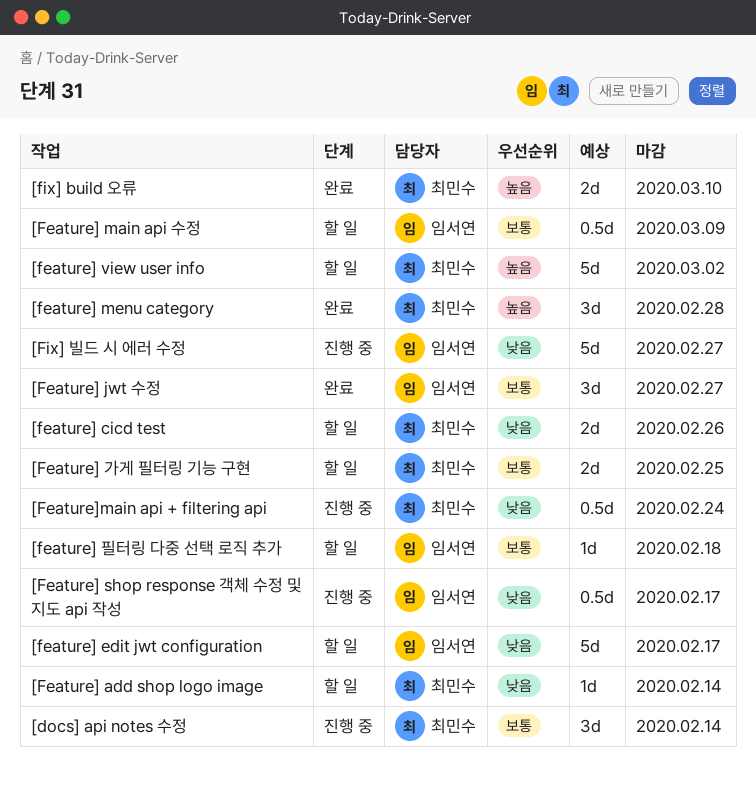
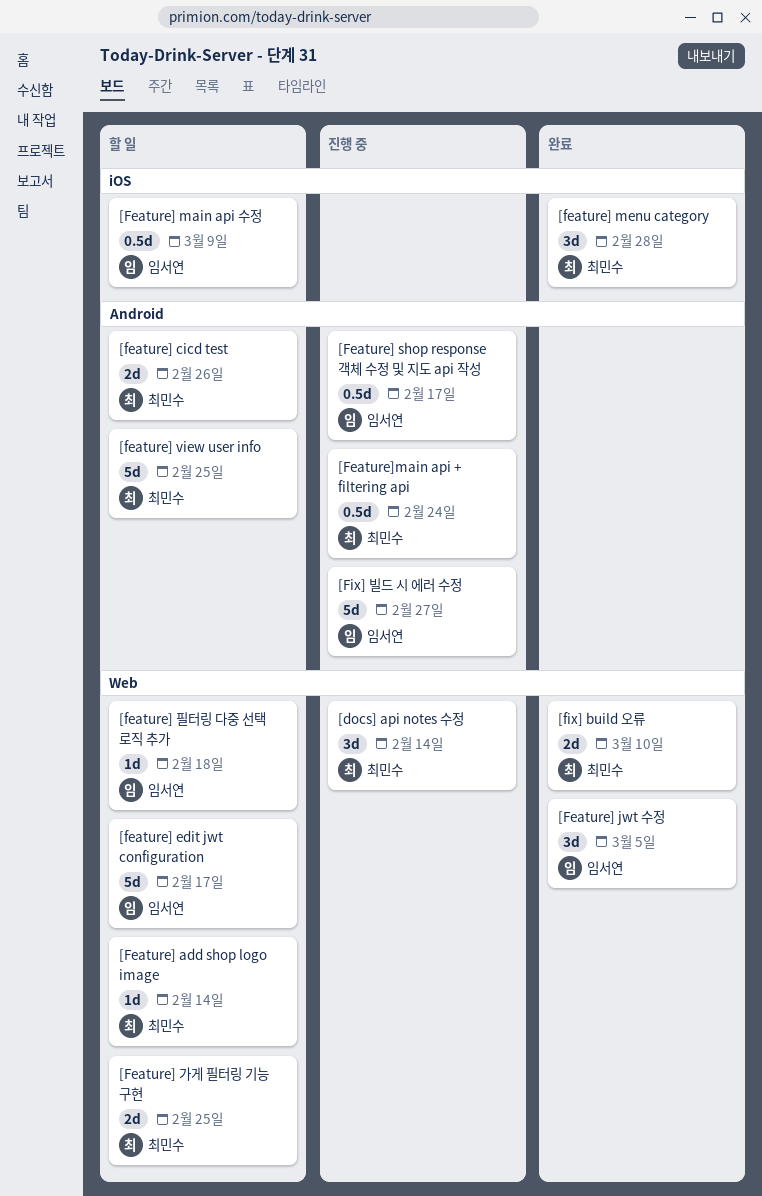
[Feature] jwt 수정, due: Feb 27 -> Mar 5
[feature] view user info, due: Mar 2 -> Feb 25

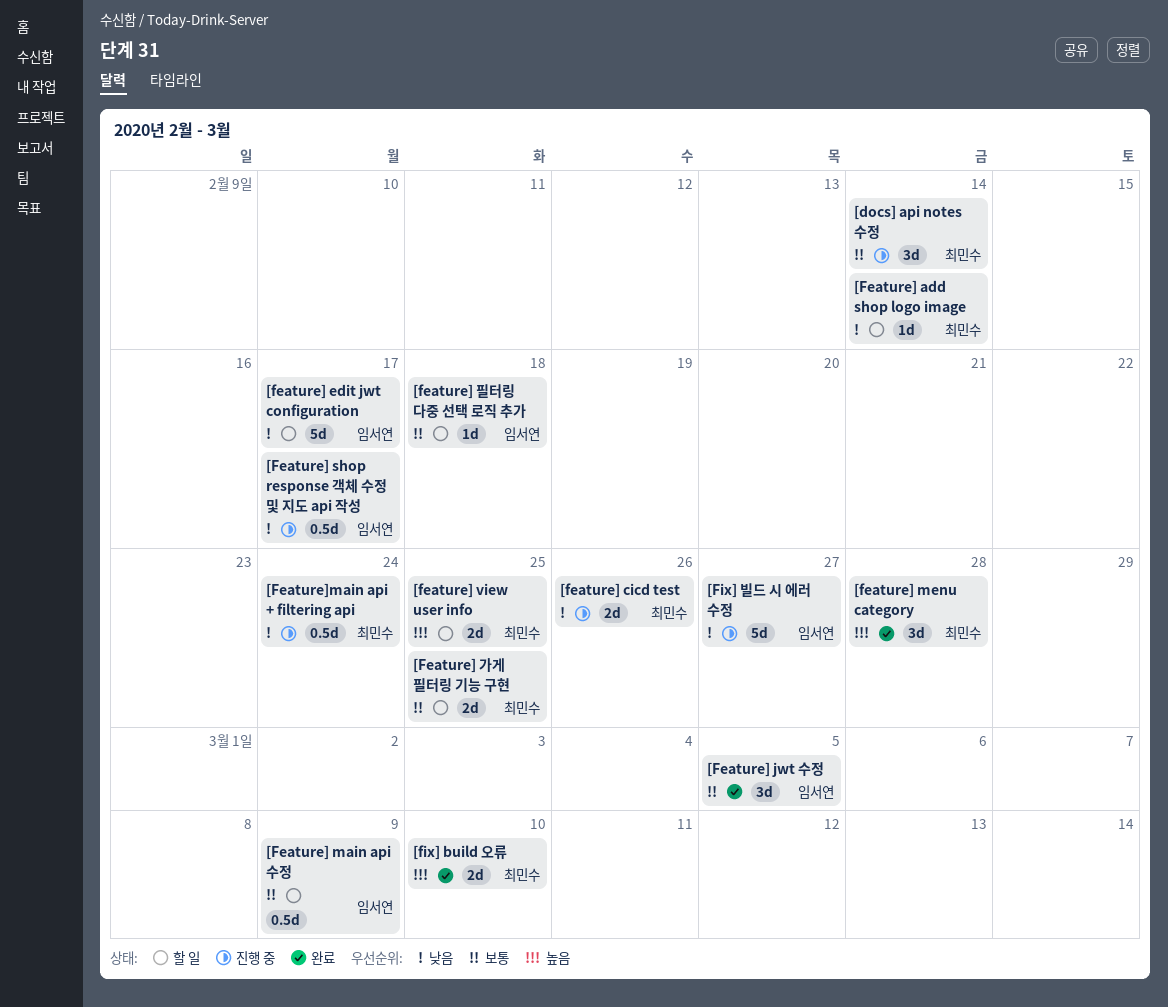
[feature] cicd test, status: 할 일 -> 진행 중
[feature] view user info, estimate: 5d -> 2d

